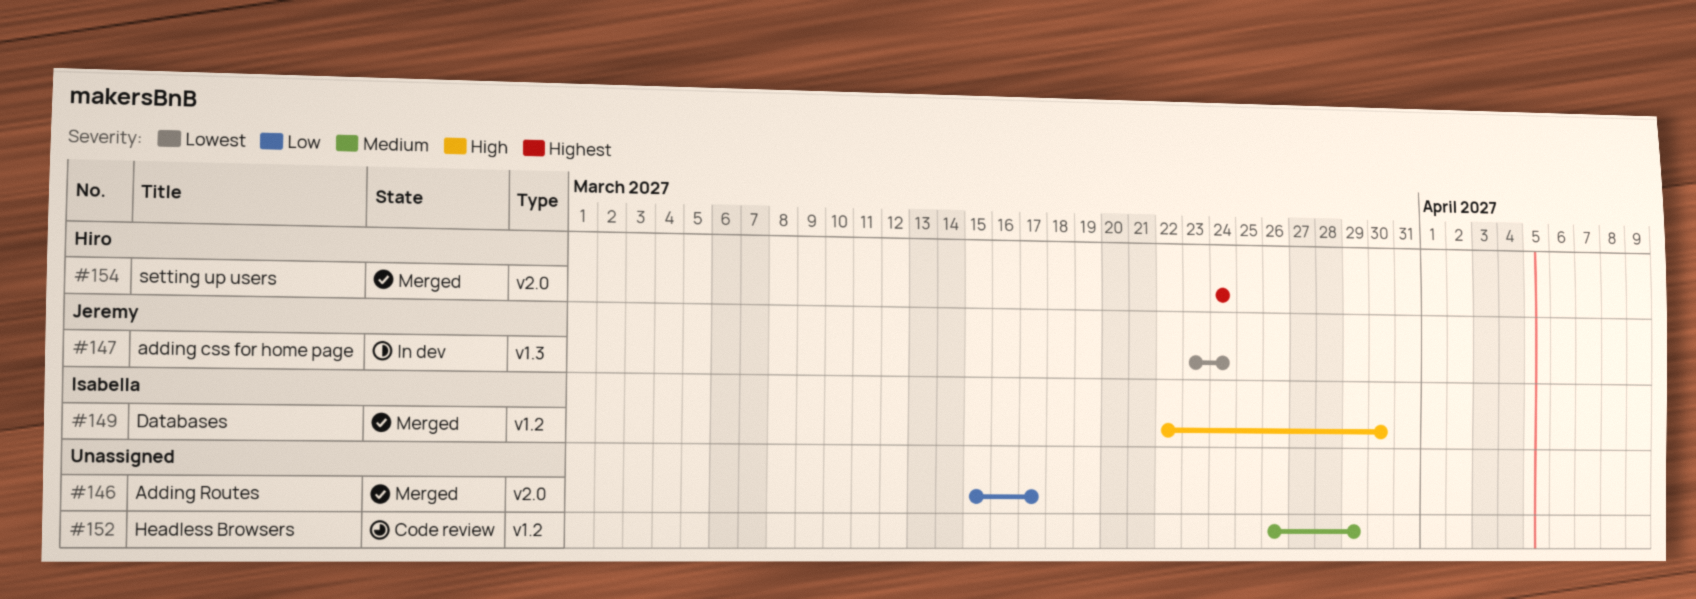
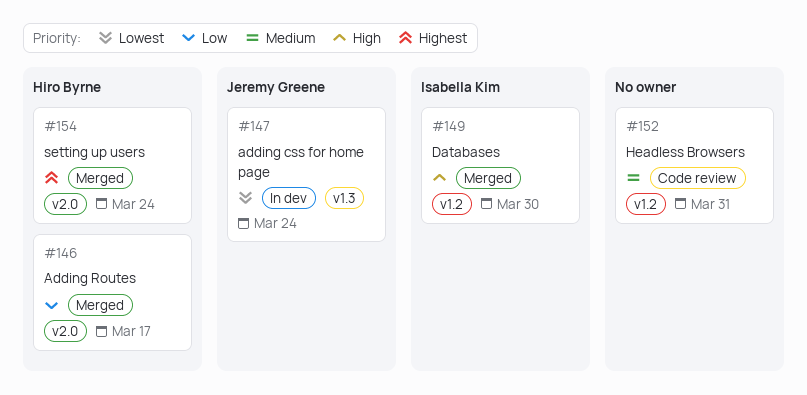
#146, owner: none -> Hiro Byrne
#152, due: Mar 29 -> Mar 31

